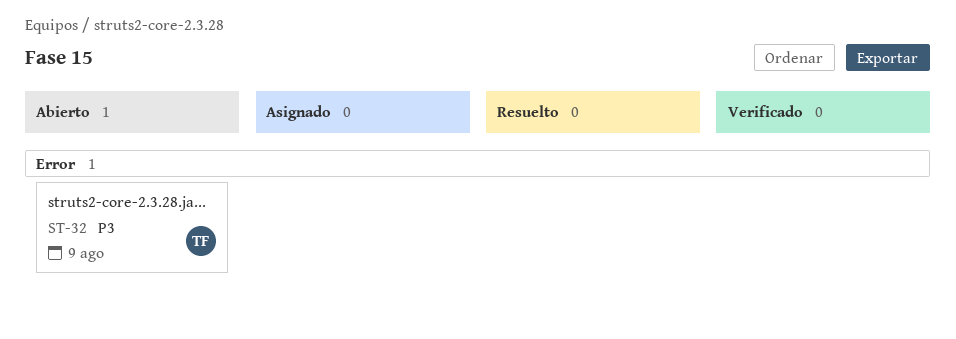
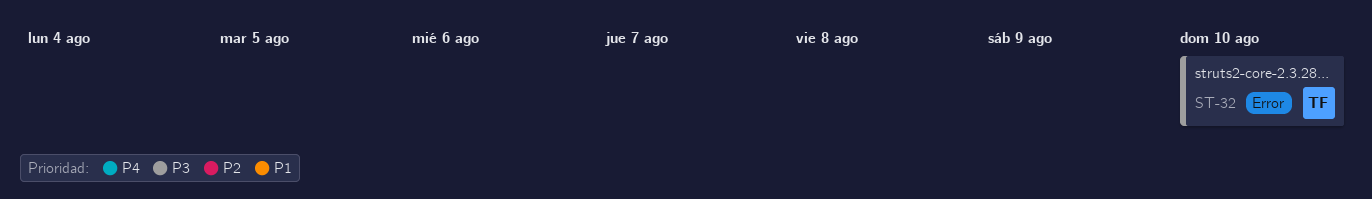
ST-32, due: Aug 9 -> Aug 10

